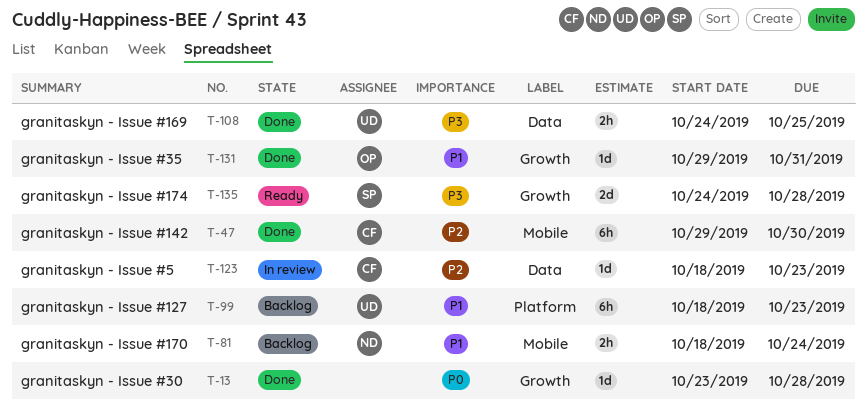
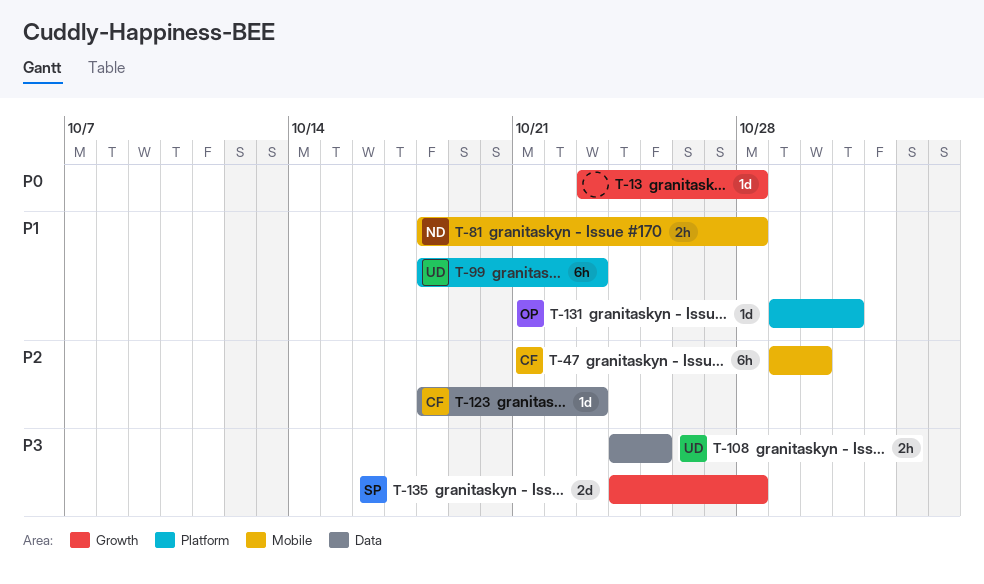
T-81, due: Oct 24 -> Oct 28
T-131, label: Growth -> Platform

